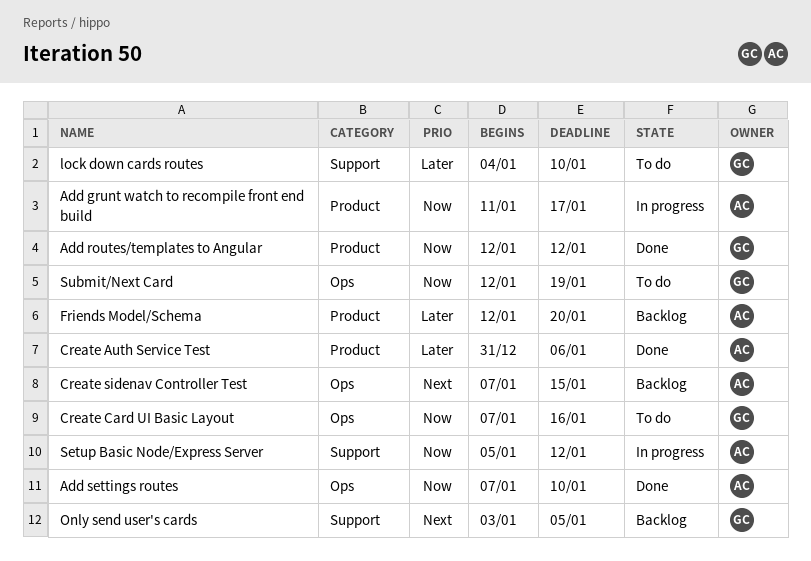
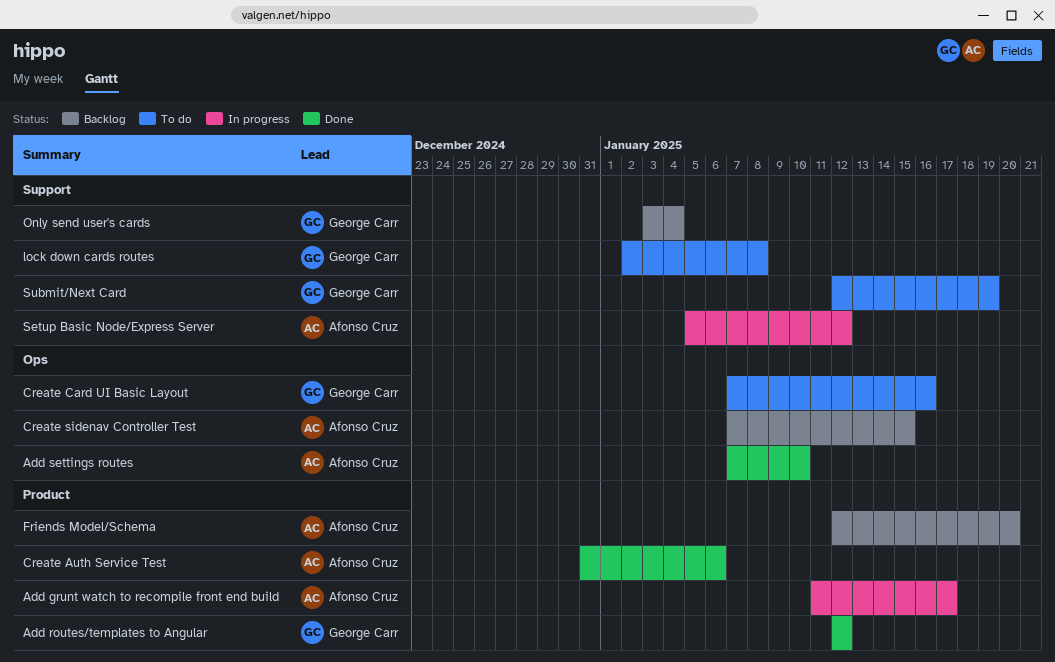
lock down cards routes, start: Jan 4 -> Jan 2
lock down cards routes, due: Jan 10 -> Jan 8
Only send user's cards, due: Jan 5 -> Jan 4
Submit/Next Card, label: Ops -> Support

